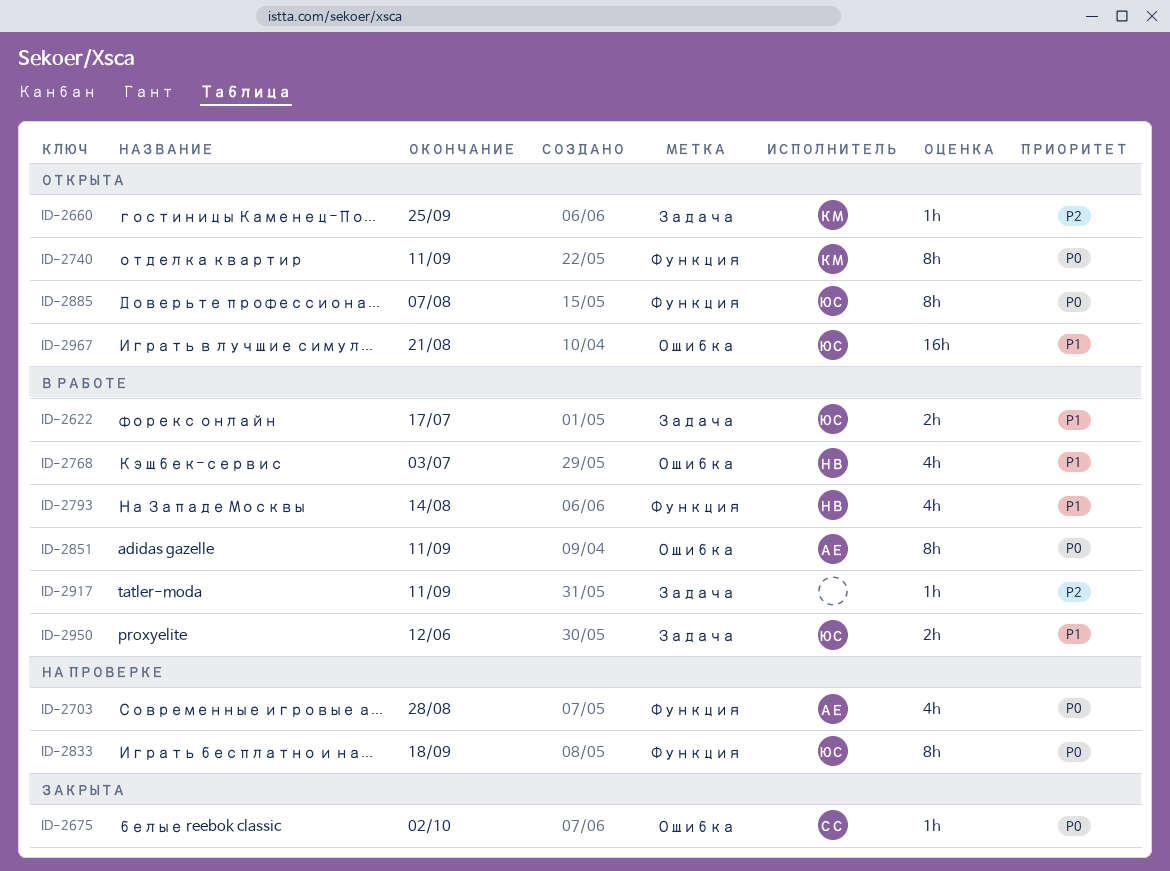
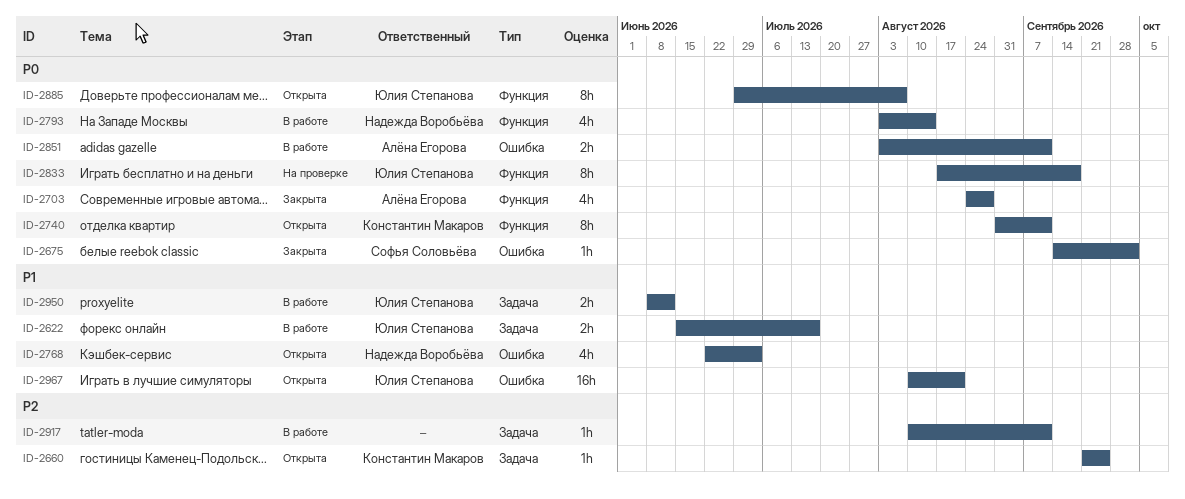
ID-2703, status: На проверке -> Закрыта
ID-2768, status: В работе -> Открыта
ID-2793, priority: P1 -> P0
ID-2851, estimate: 8h -> 2h

